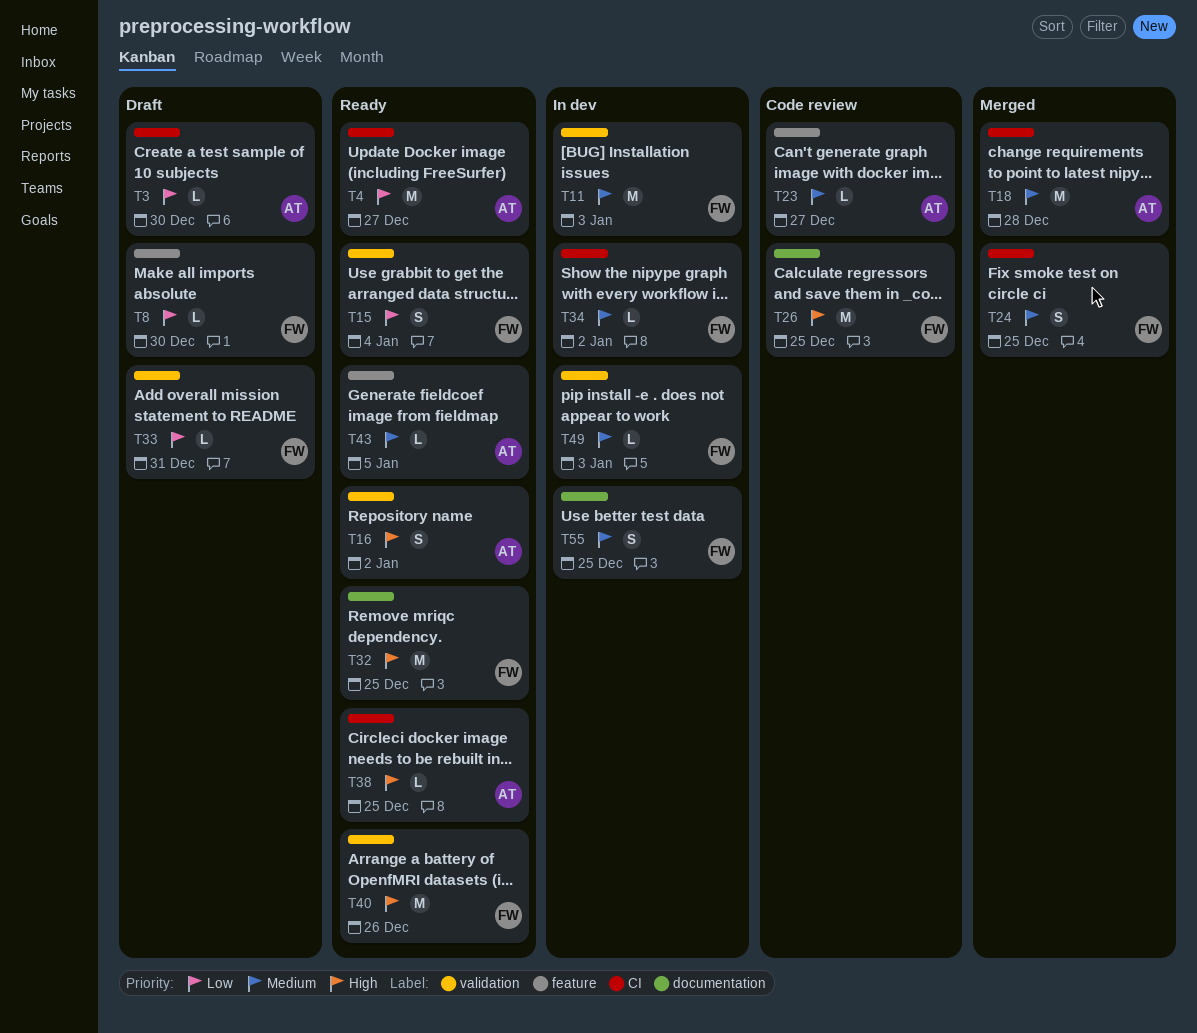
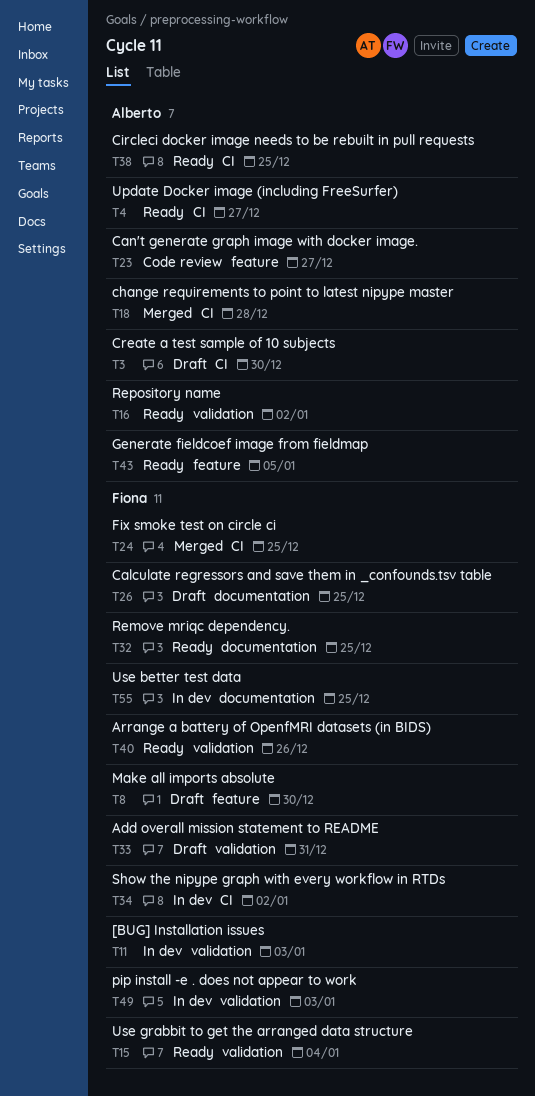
T26, status: Code review -> Draft

